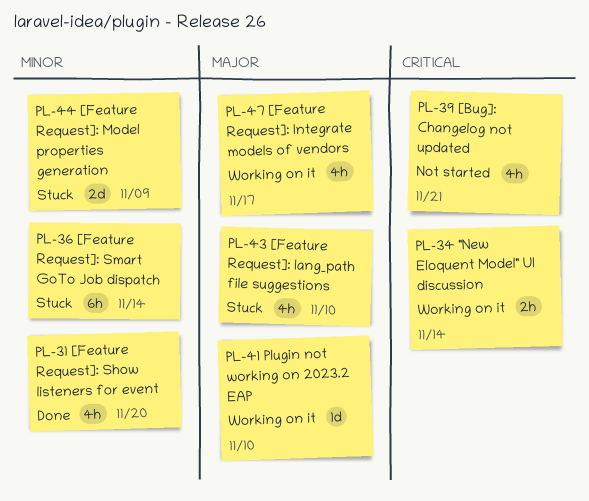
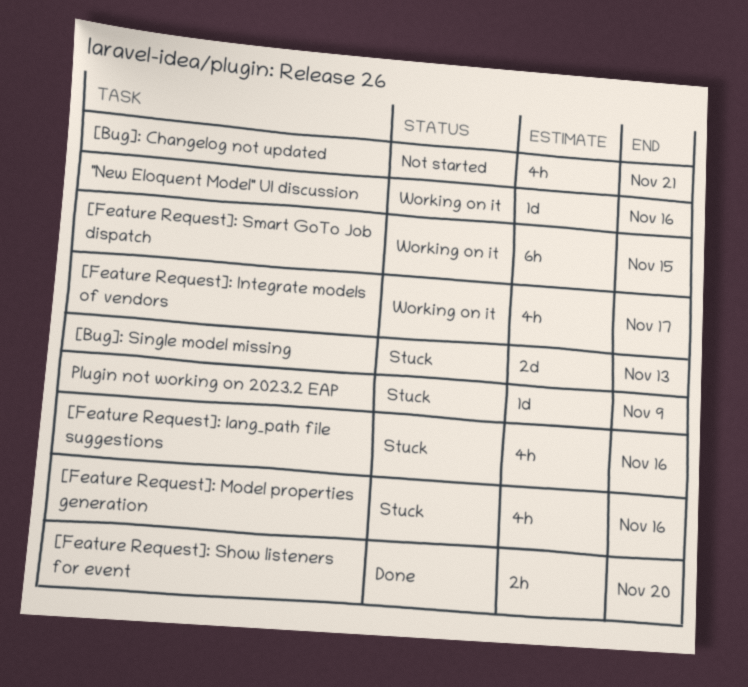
"New Eloquent Model" UI discussion, estimate: 2h -> 1d
"New Eloquent Model" UI discussion, due: Nov 14 -> Nov 16
[Bug]: Single model missing: none -> present
[Feature Request]: lang_path file suggestions, due: Nov 10 -> Nov 16
[Feature Request]: Model properties generation, estimate: 2d -> 4h
[Feature Request]: Model properties generation, due: Nov 9 -> Nov 16
[Feature Request]: Show listeners for event, estimate: 4h -> 2h
[Feature Request]: Smart GoTo Job dispatch, status: Stuck -> Working on it
[Feature Request]: Smart GoTo Job dispatch, due: Nov 14 -> Nov 15
Plugin not working on 2023.2 EAP, status: Working on it -> Stuck
Plugin not working on 2023.2 EAP, due: Nov 10 -> Nov 9

